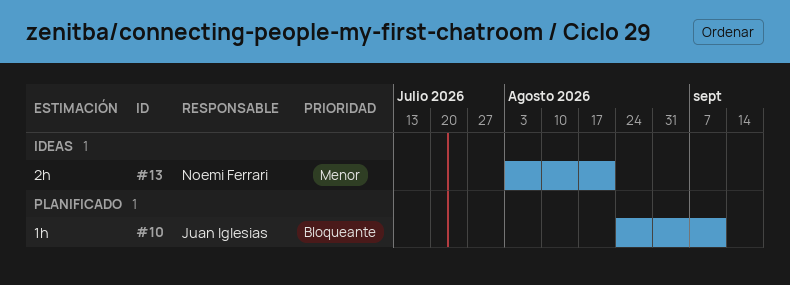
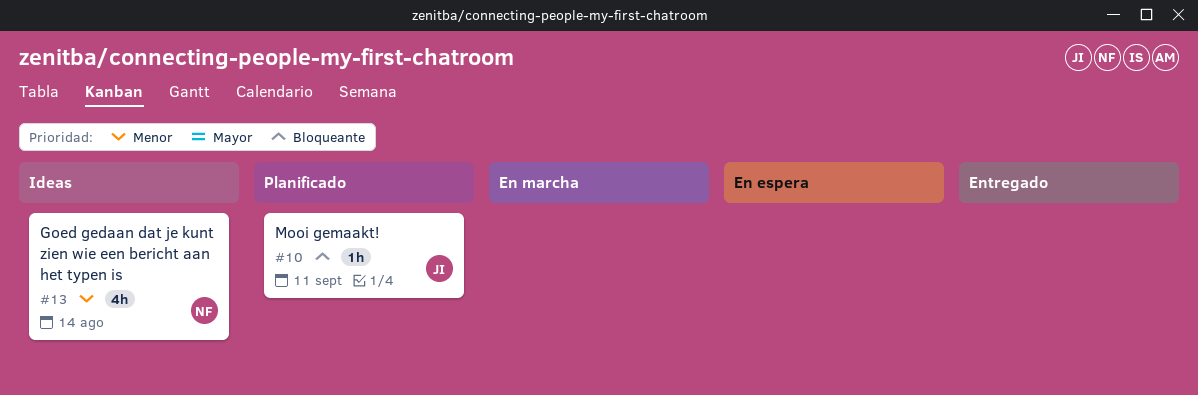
#13, estimate: 2h -> 4h
#13, due: Aug 21 -> Aug 14

